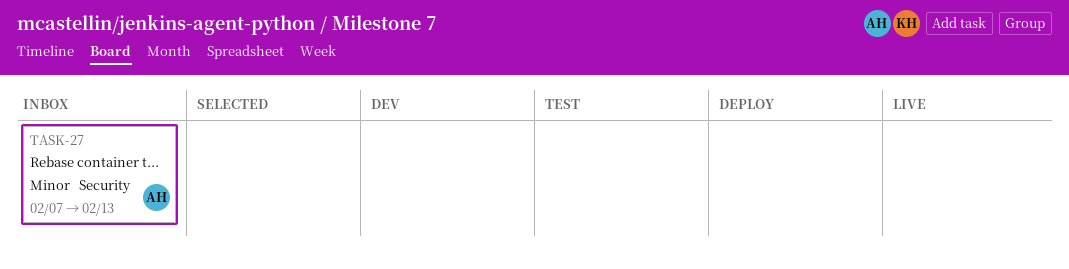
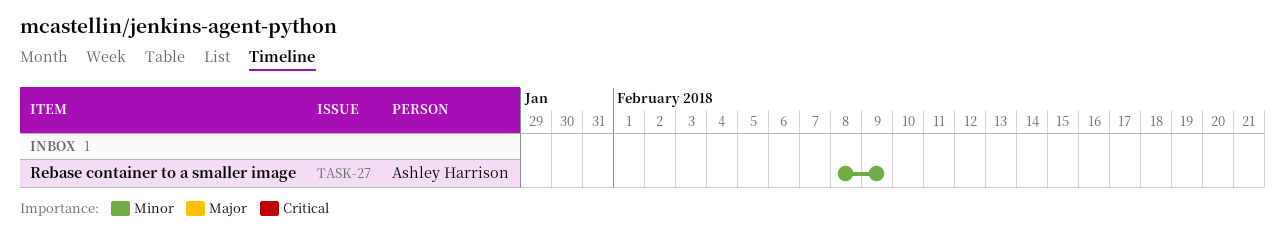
TASK-27, start: Feb 7 -> Feb 8
TASK-27, due: Feb 13 -> Feb 9

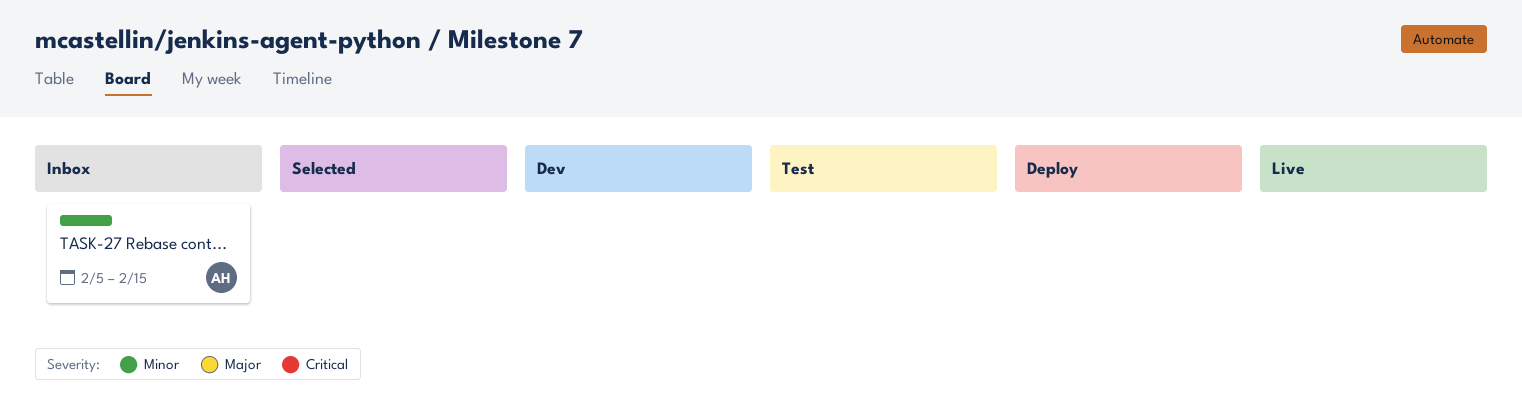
TASK-27, start: Feb 8 -> Feb 5
TASK-27, due: Feb 9 -> Feb 15

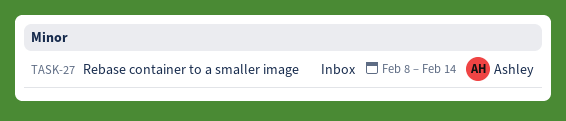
TASK-27, start: Feb 5 -> Feb 8
TASK-27, due: Feb 15 -> Feb 14

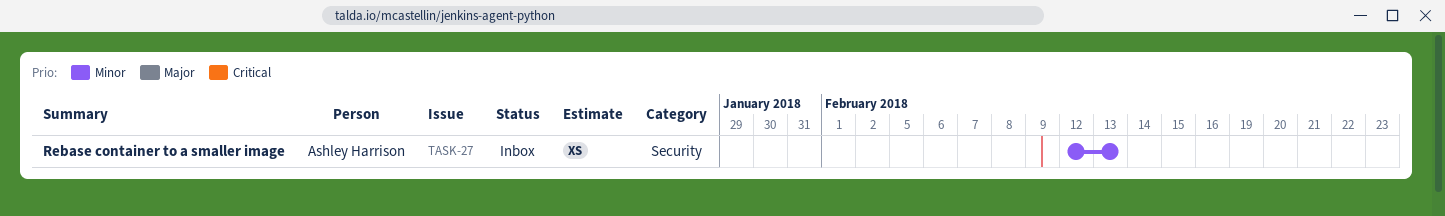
TASK-27, start: Feb 8 -> Feb 12
TASK-27, due: Feb 14 -> Feb 13

